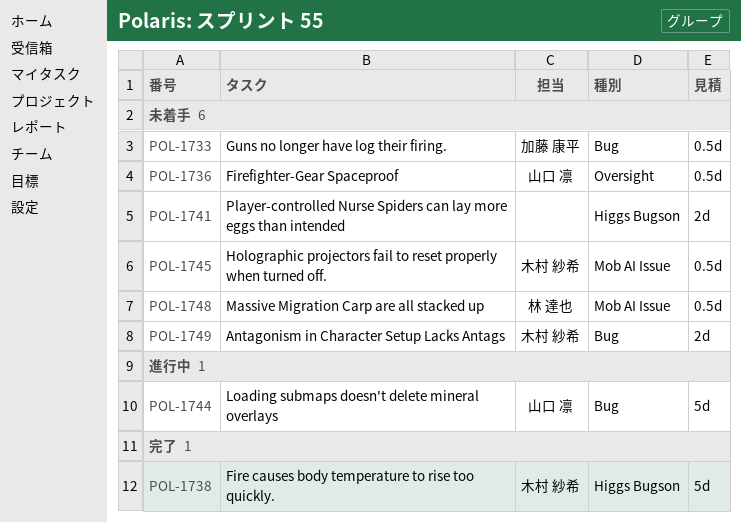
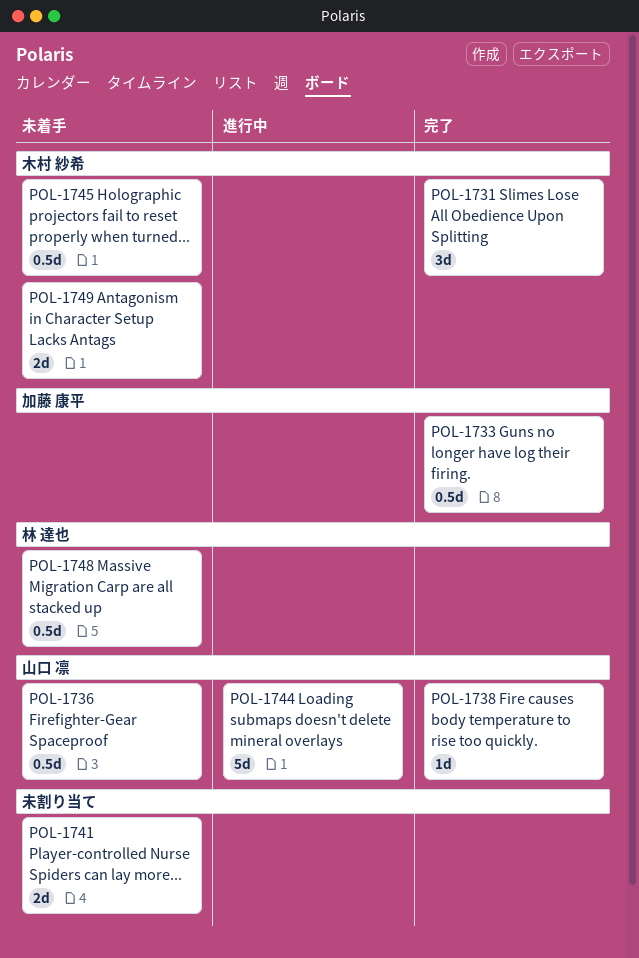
POL-1731: none -> present
POL-1733, status: 未着手 -> 完了
POL-1738, owner: 木村 紗希 -> 山口 凛
POL-1738, estimate: 5d -> 1d

